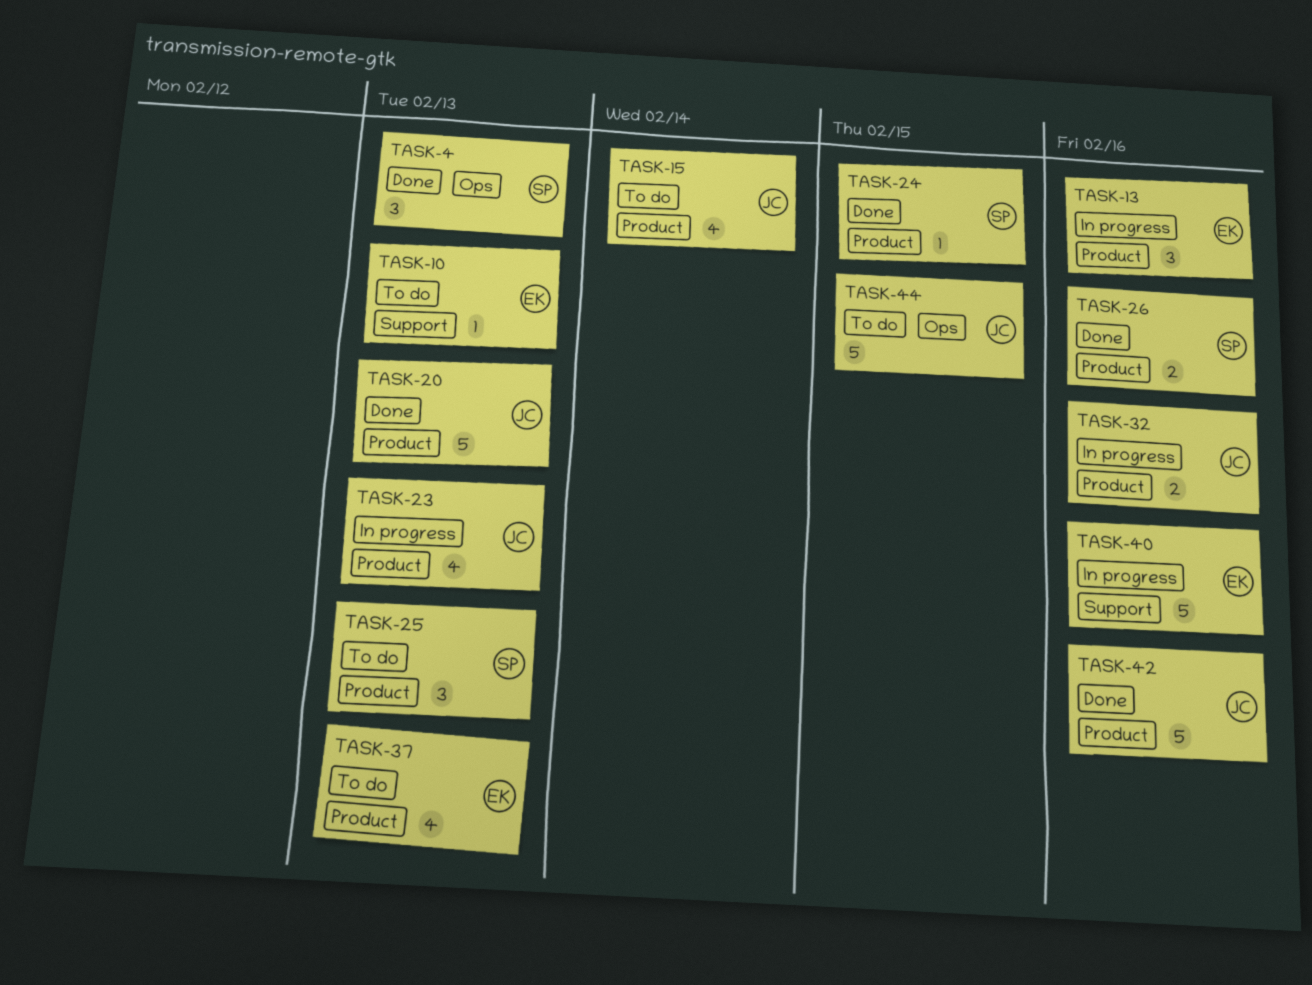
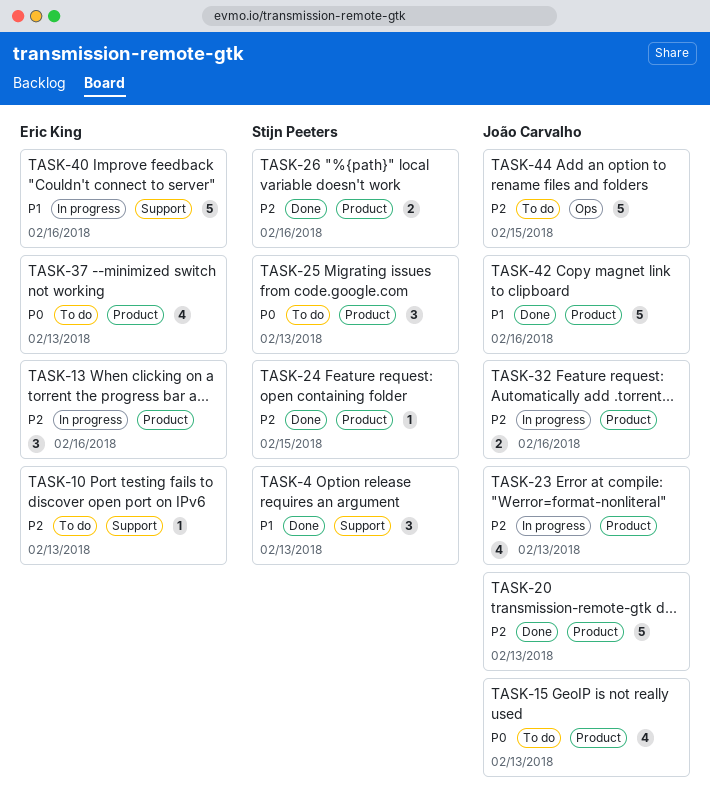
TASK-4, label: Ops -> Support
TASK-15, due: Feb 14 -> Feb 13

